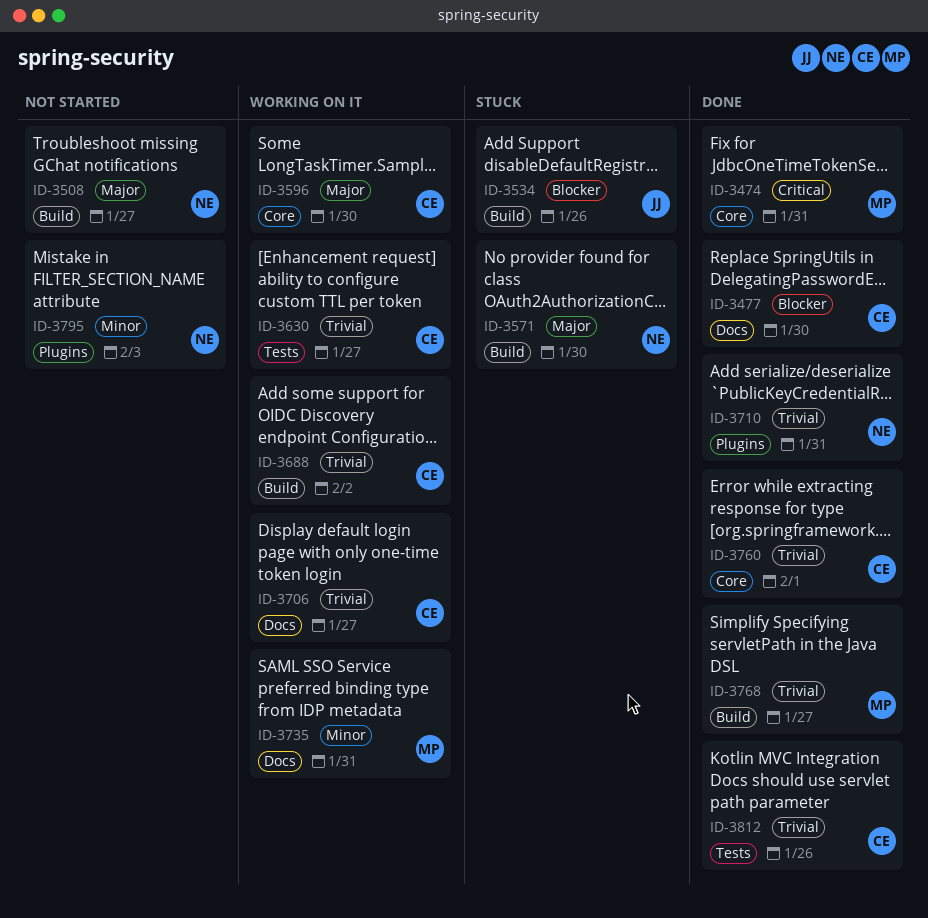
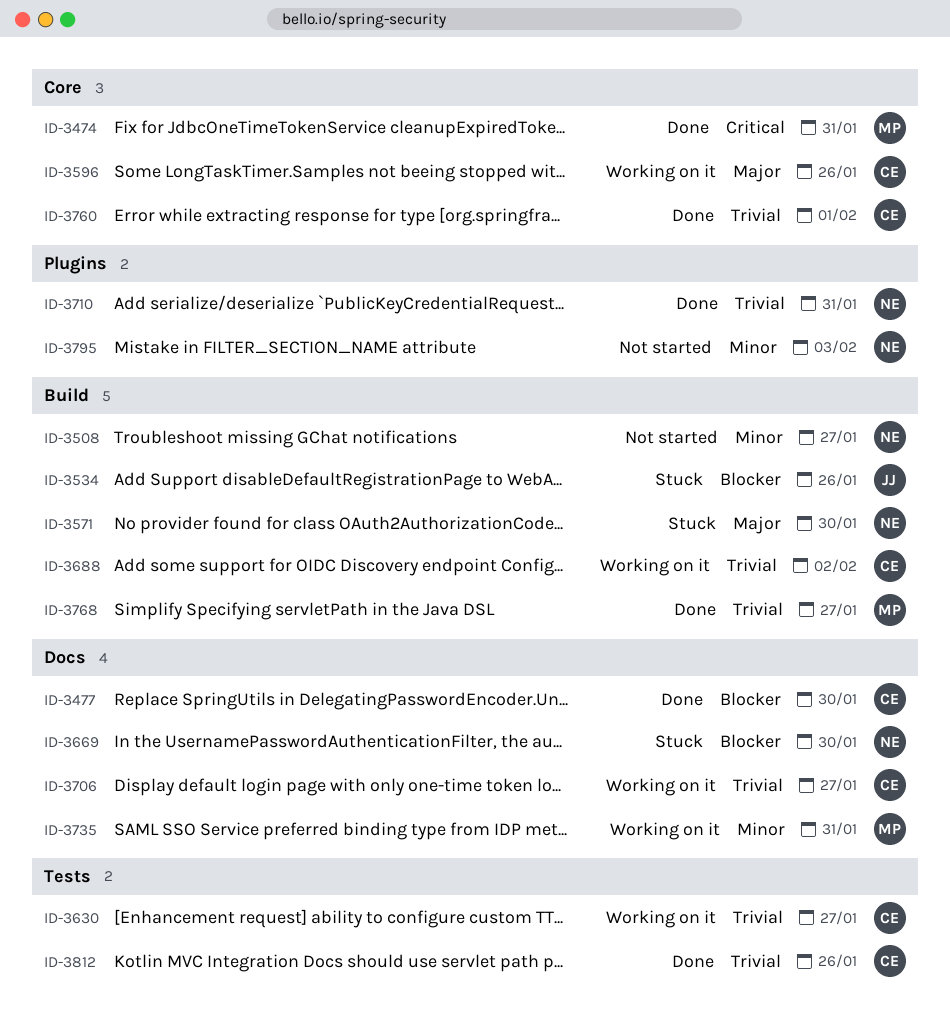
ID-3508, priority: Major -> Minor
ID-3596, due: Jan 30 -> Jan 26
ID-3669: none -> present

